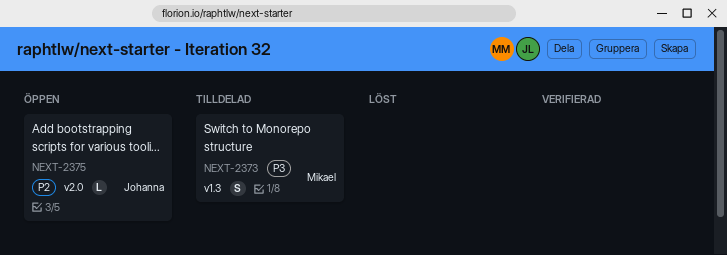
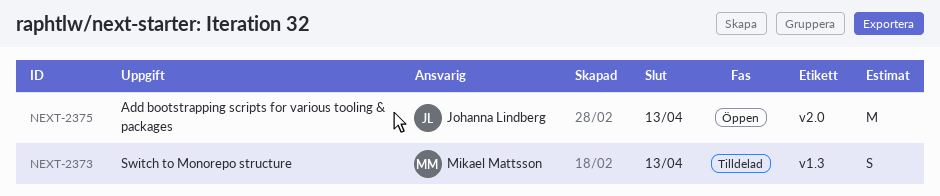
NEXT-2375, estimate: L -> M

